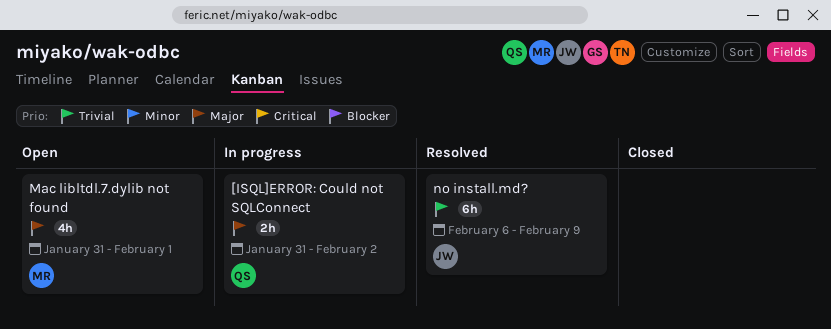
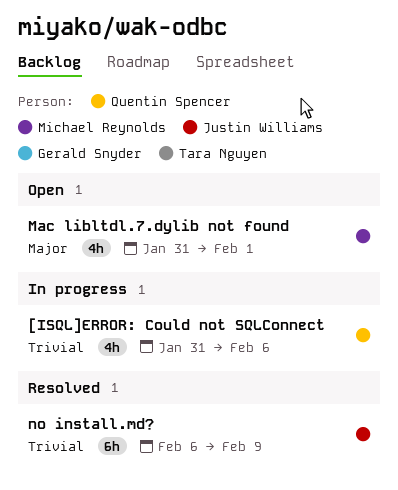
[ISQL]ERROR: Could not SQLConnect, priority: Major -> Trivial
[ISQL]ERROR: Could not SQLConnect, estimate: 2h -> 4h
[ISQL]ERROR: Could not SQLConnect, due: Feb 2 -> Feb 6

